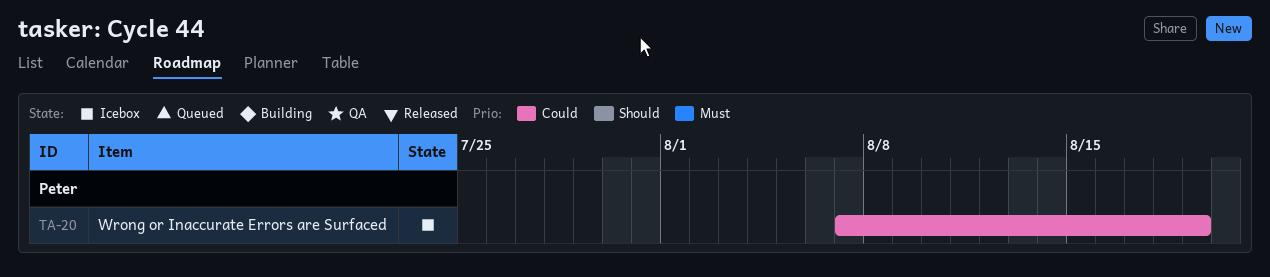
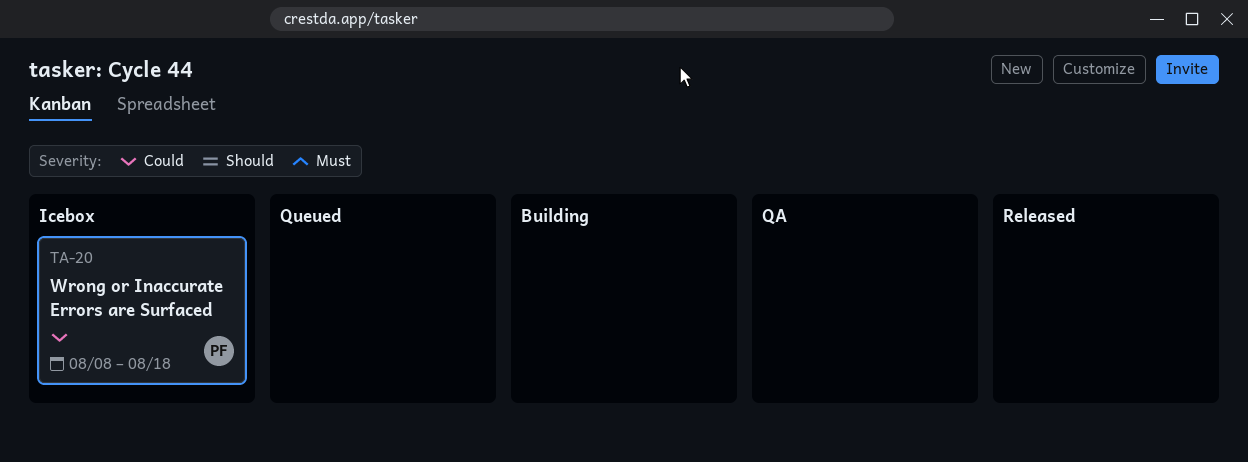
TA-20, start: Aug 7 -> Aug 8
TA-20, due: Aug 19 -> Aug 18

